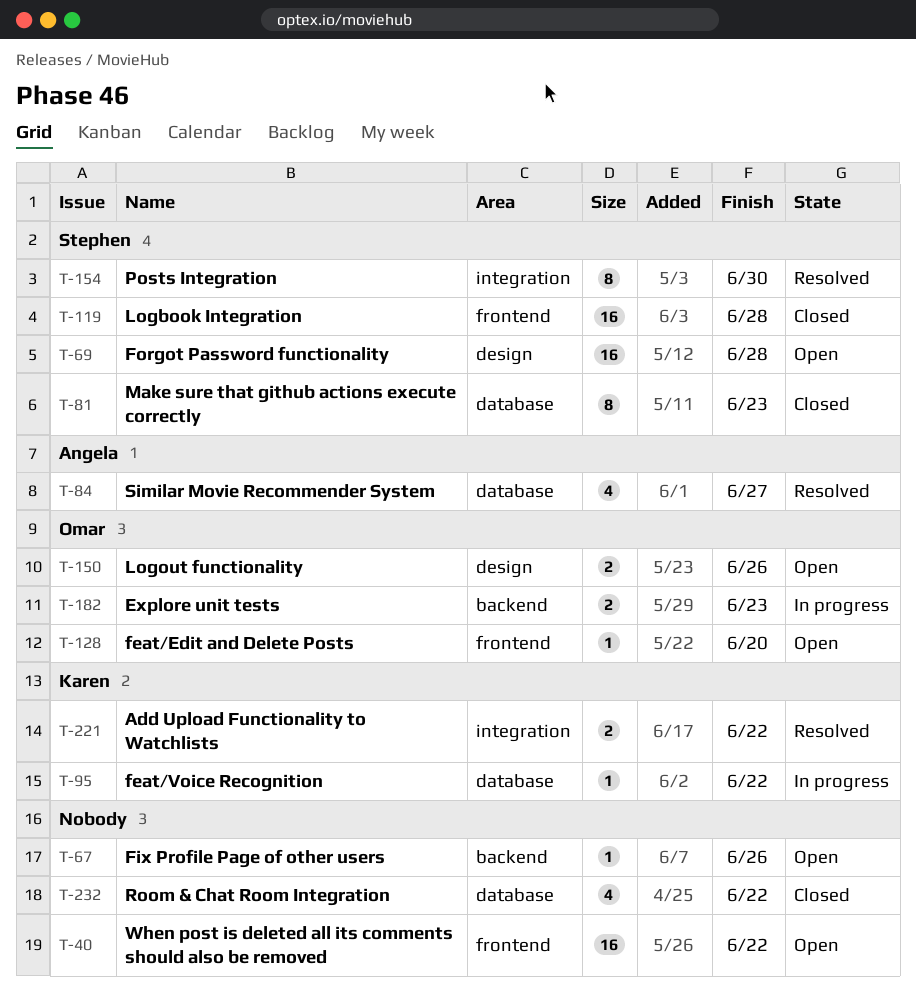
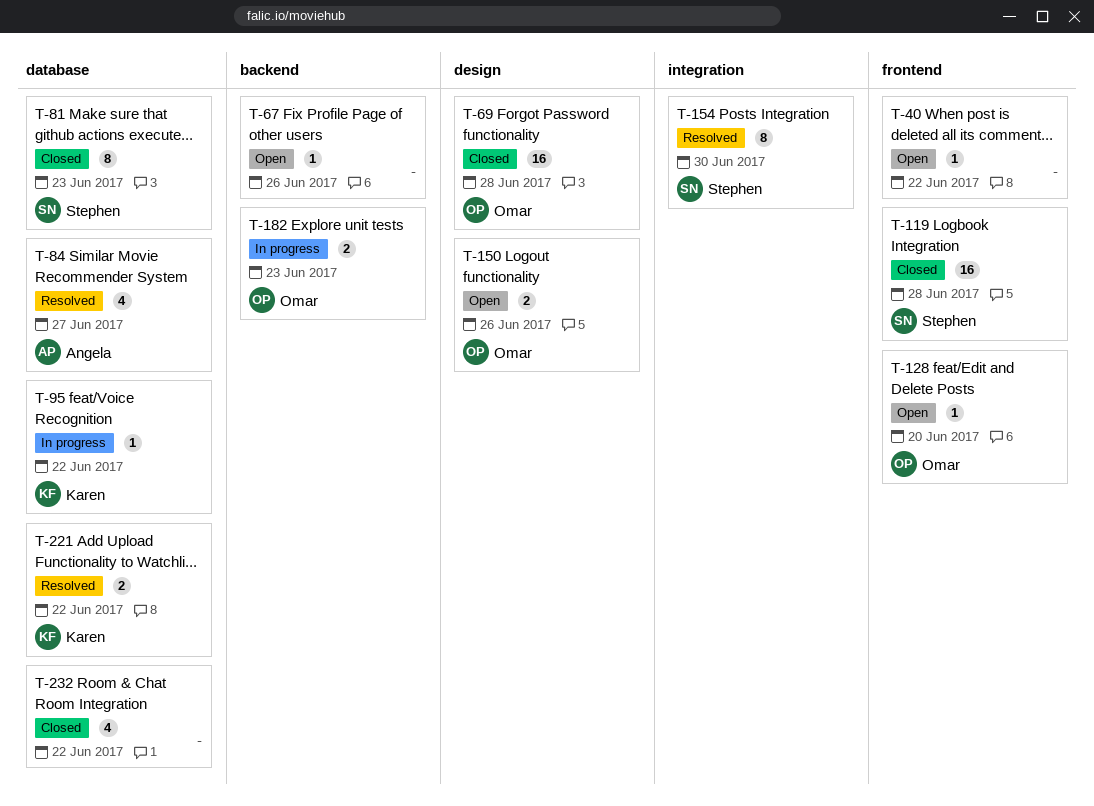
T-40, estimate: 16 -> 1
T-69, status: Open -> Closed
T-69, owner: Stephen -> Omar
T-221, label: integration -> database

